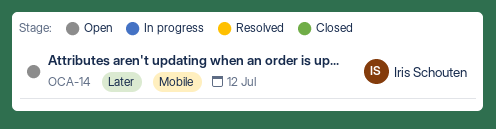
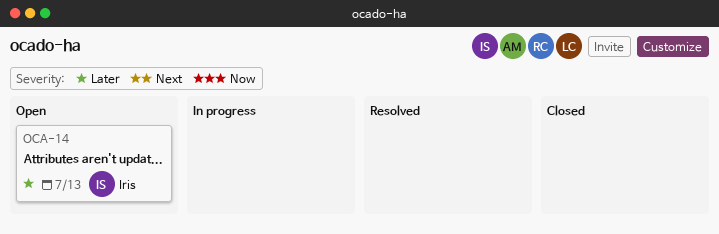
OCA-14, due: Jul 12 -> Jul 13

